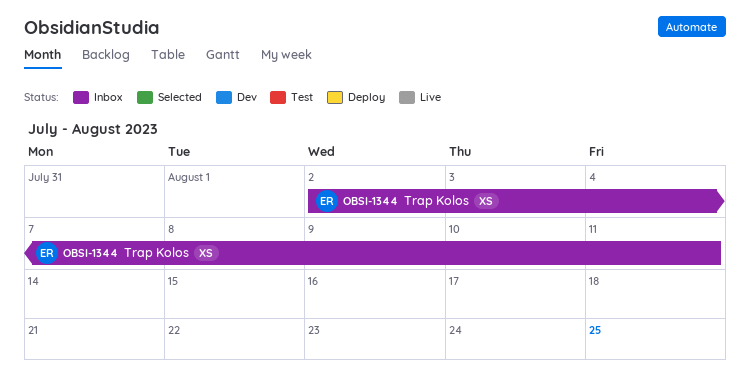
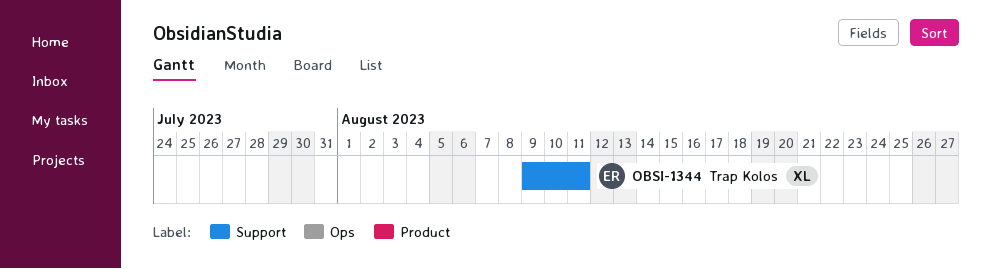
OBSI-1344, estimate: XS -> XL
OBSI-1344, start: Aug 2 -> Aug 9

